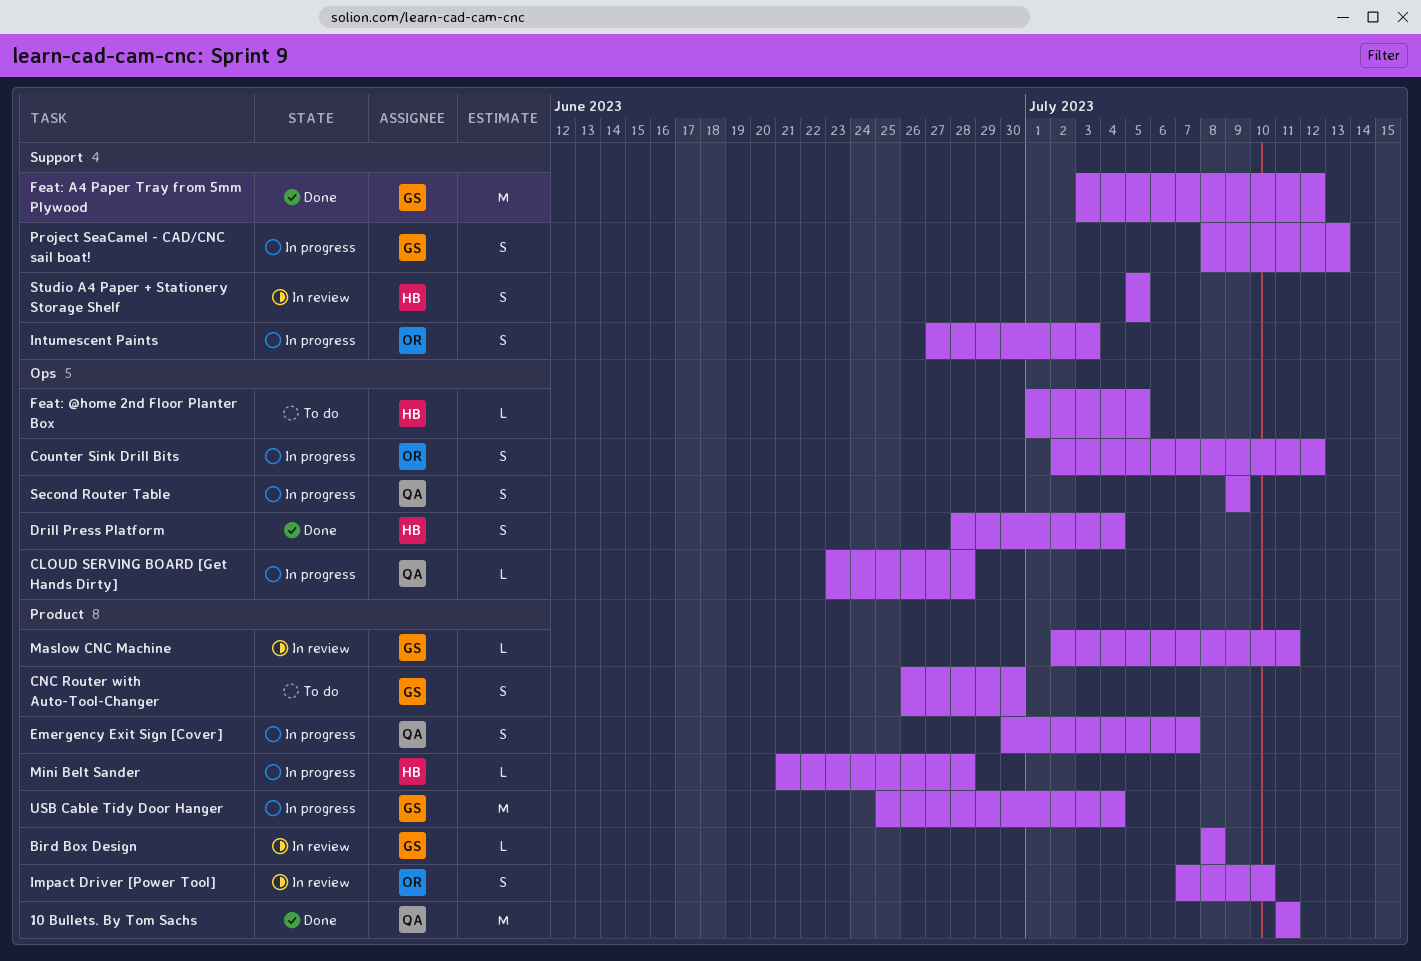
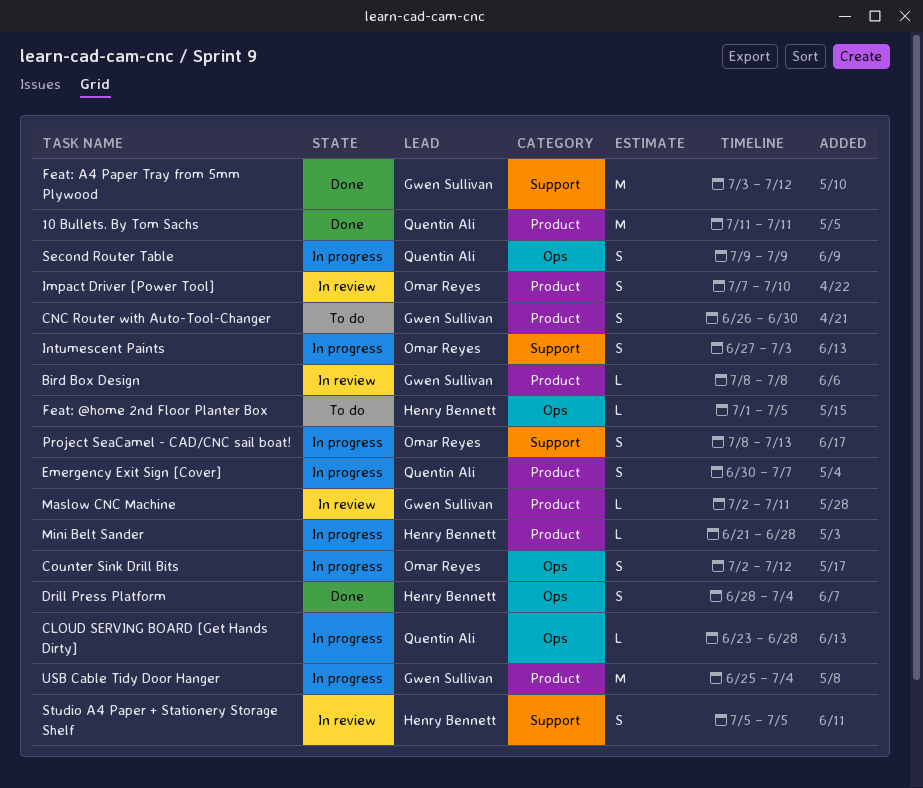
Project SeaCamel - CAD/CNC sail boat!, owner: Gwen Sullivan -> Omar Reyes

